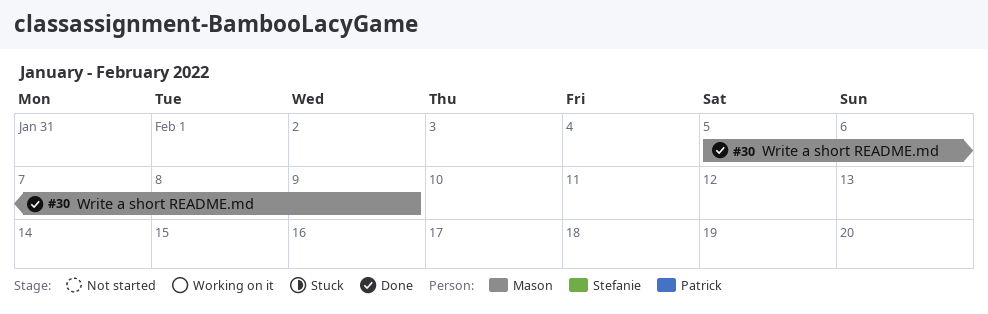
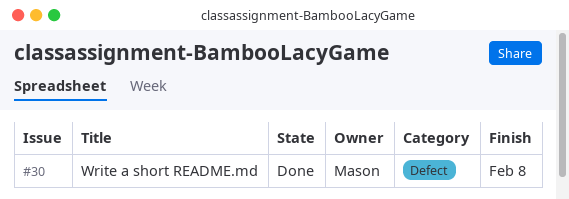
#30, due: Feb 9 -> Feb 8

